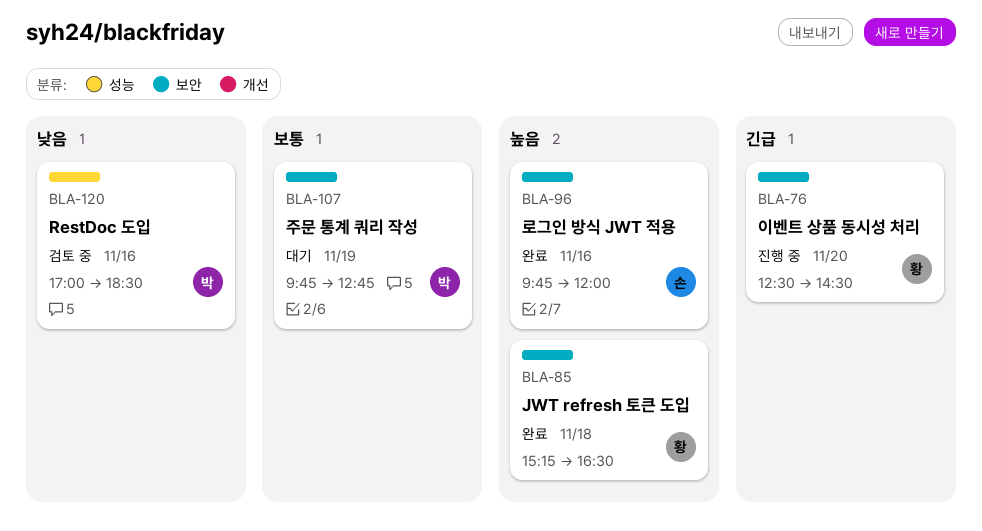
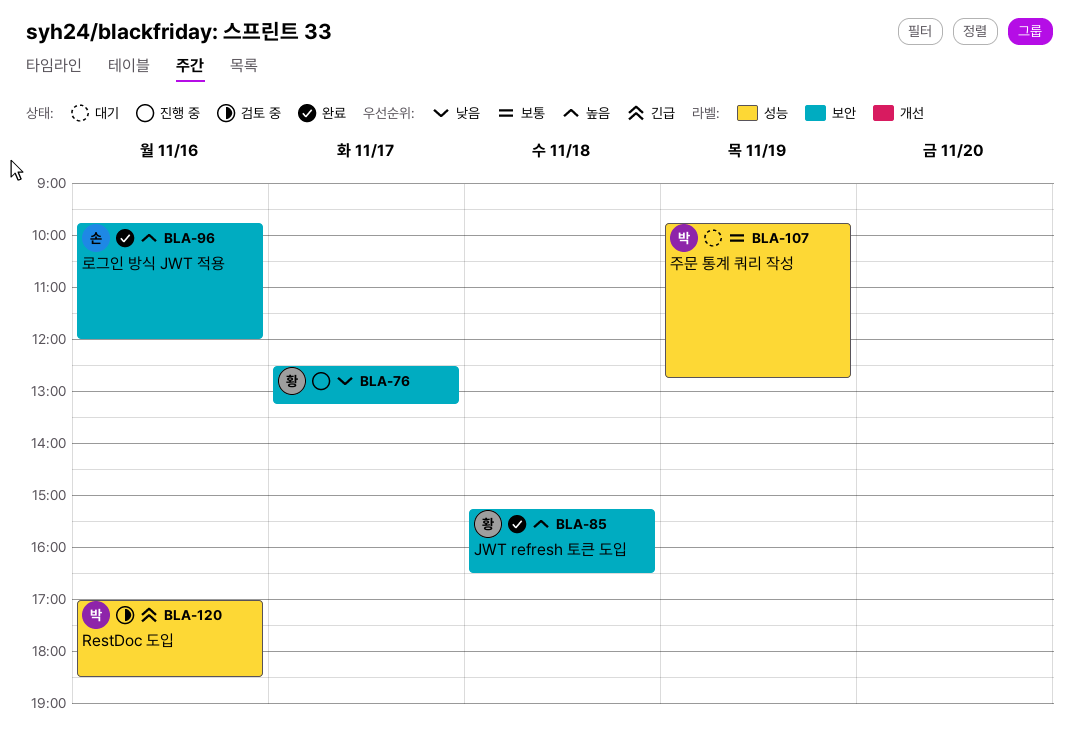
BLA-76, priority: 긴급 -> 낮음
BLA-76, day: Nov 20 -> Nov 17
BLA-76, ends: 14:30 -> 13:15
BLA-107, label: 보안 -> 성능
BLA-120, priority: 낮음 -> 긴급

